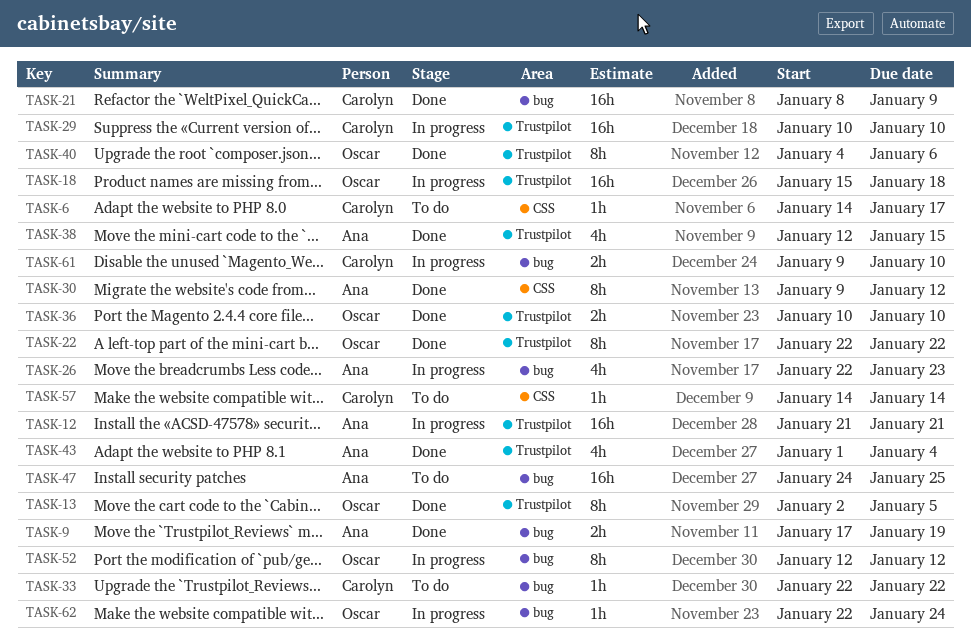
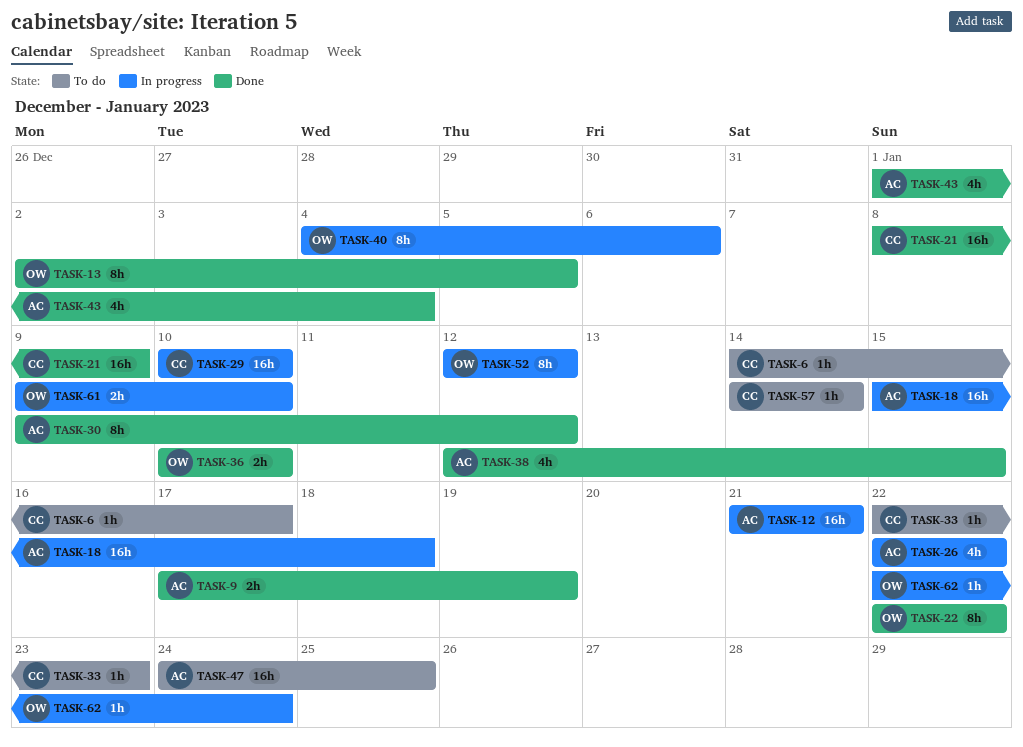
TASK-18, owner: Oscar -> Ana
TASK-26, due: Jan 23 -> Jan 22
TASK-33, due: Jan 22 -> Jan 23
TASK-40, status: Done -> In progress
TASK-61, owner: Carolyn -> Oscar

